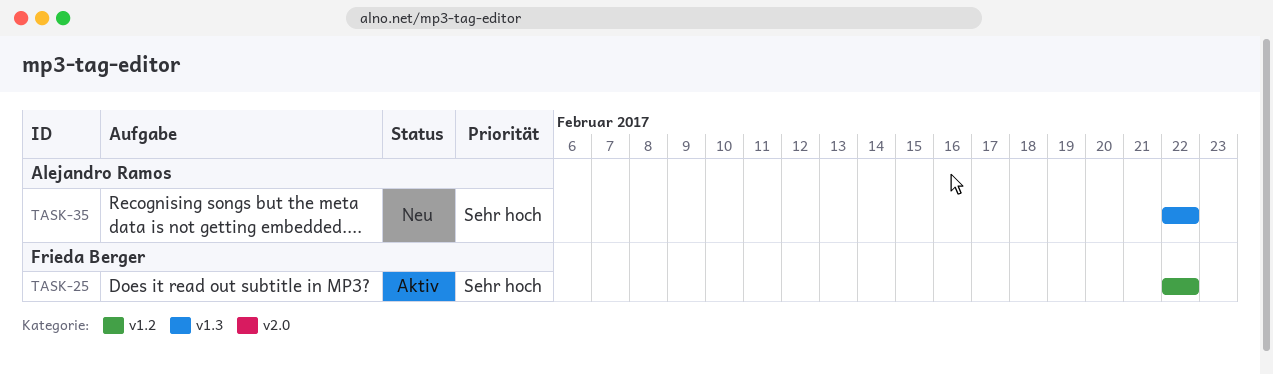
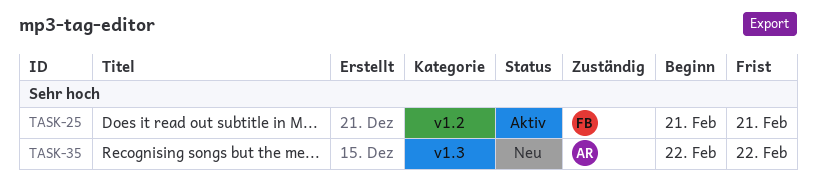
TASK-25, start: Feb 22 -> Feb 21
TASK-25, due: Feb 22 -> Feb 21

